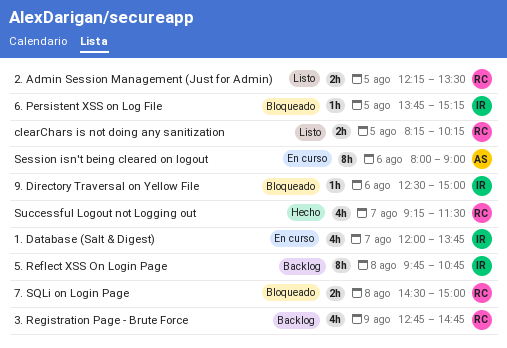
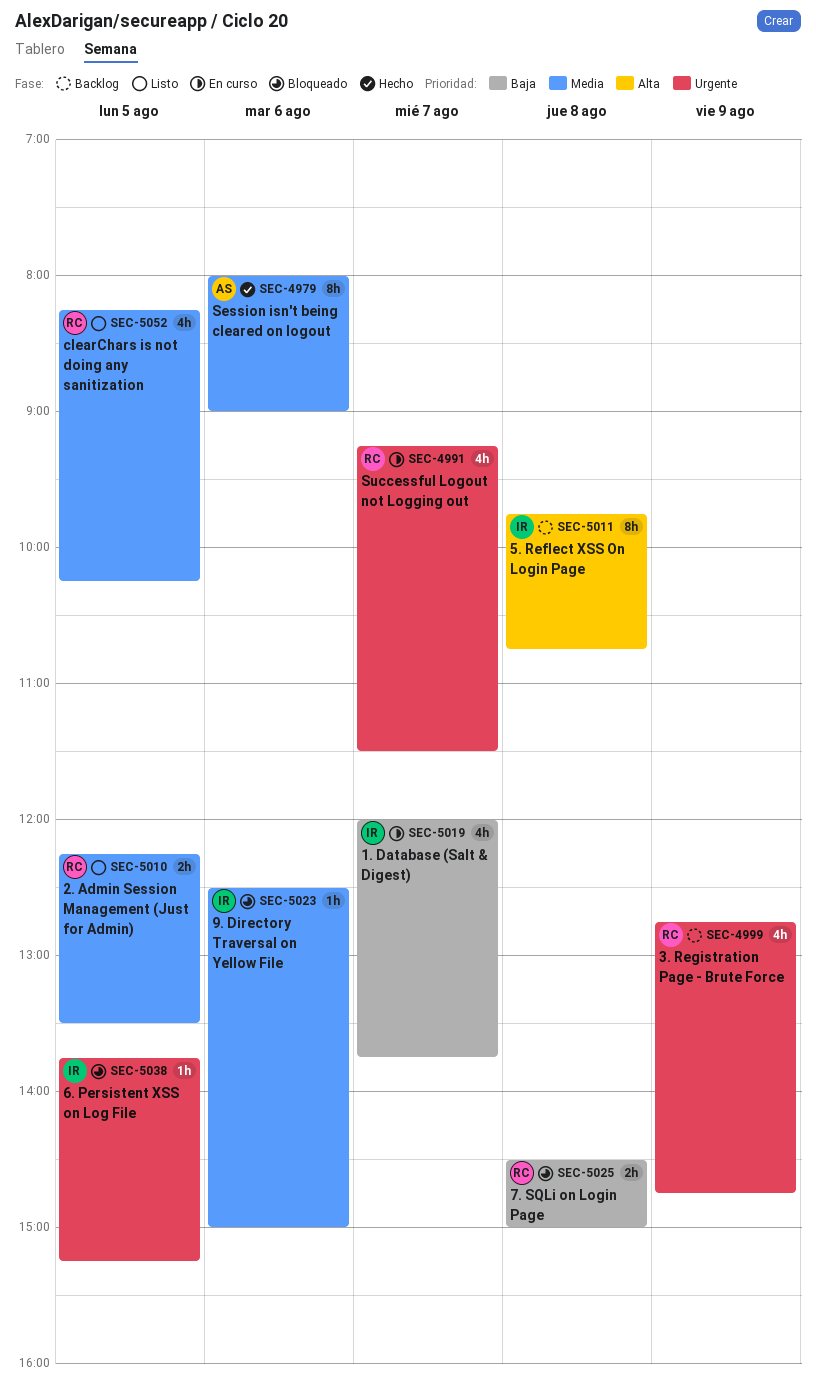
clearChars is not doing any sanitization, estimate: 2h -> 4h
Session isn't being cleared on logout, status: En curso -> Hecho
Successful Logout not Logging out, status: Hecho -> En curso

